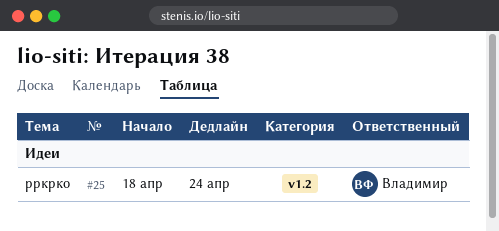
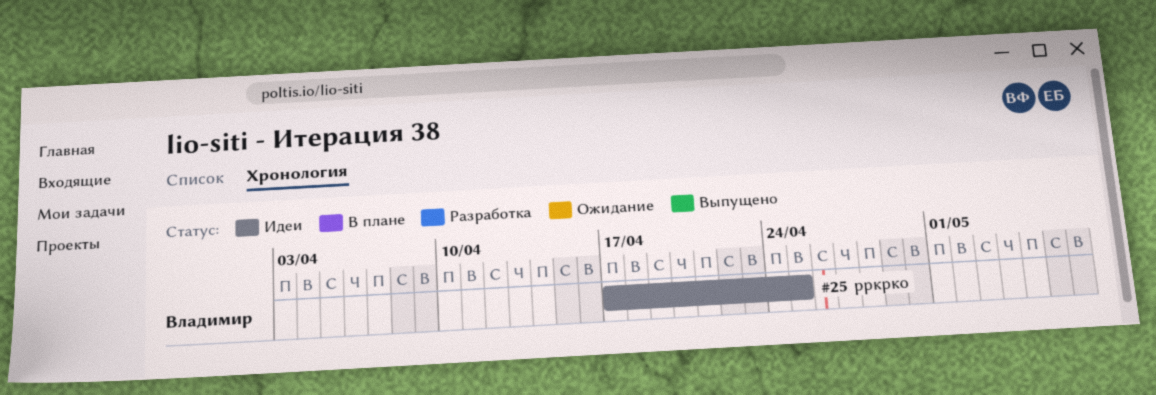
#25, start: Apr 18 -> Apr 17
#25, due: Apr 24 -> Apr 25

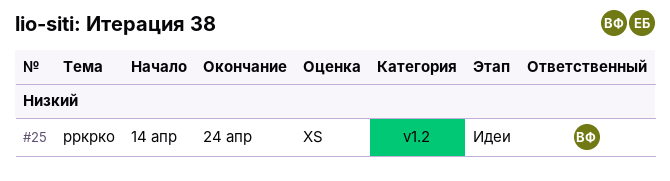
#25, start: Apr 17 -> Apr 14
#25, due: Apr 25 -> Apr 24

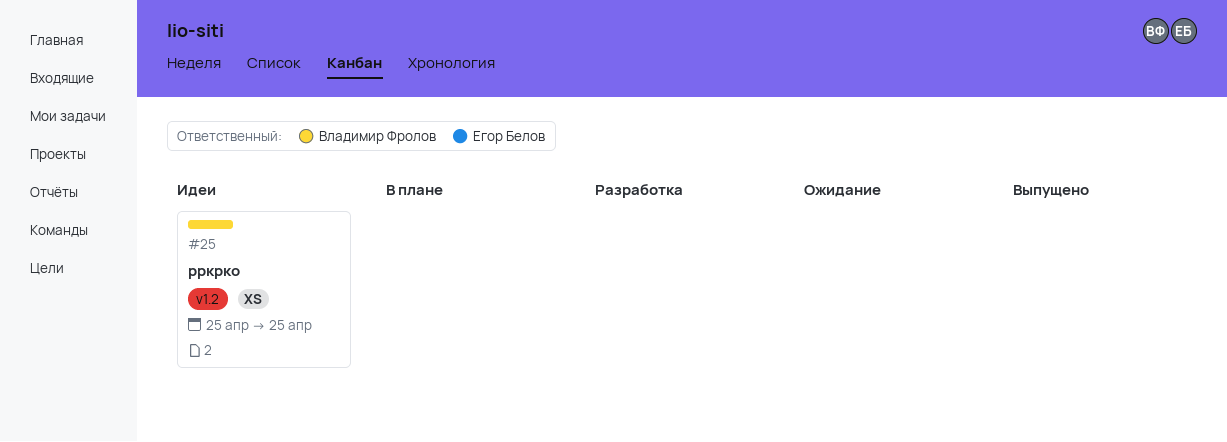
#25, start: Apr 14 -> Apr 25
#25, due: Apr 24 -> Apr 25

